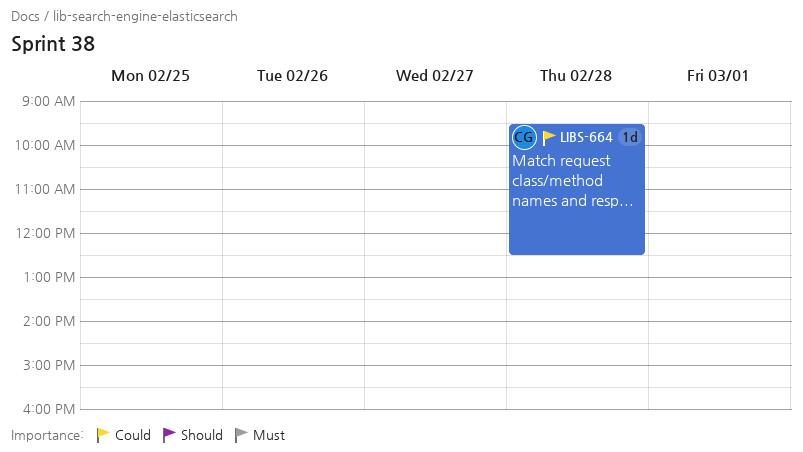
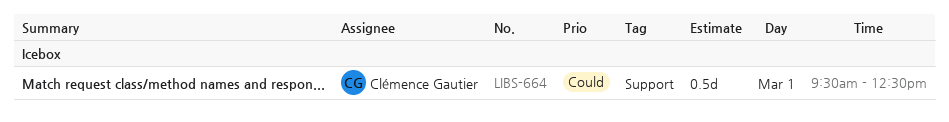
LIBS-664, estimate: 1d -> 0.5d
LIBS-664, day: Feb 28 -> Mar 1

